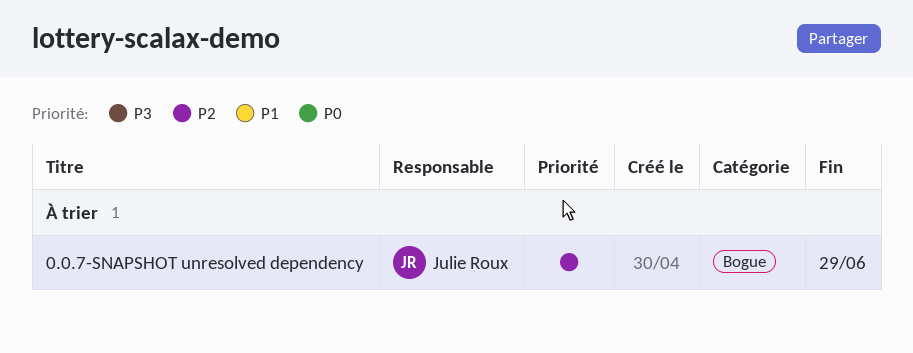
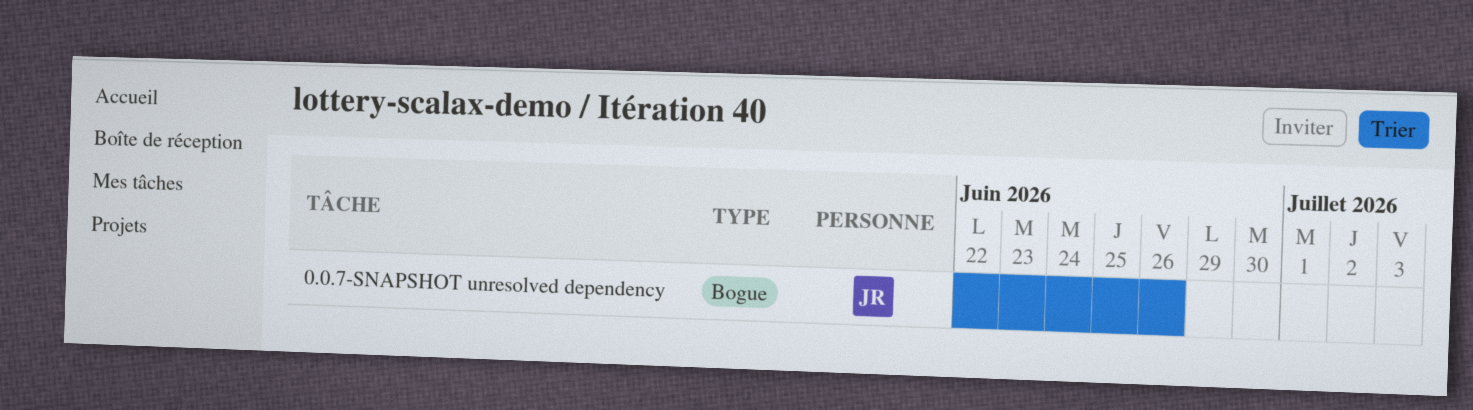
0.0.7-SNAPSHOT unresolved dependency, due: Jun 29 -> Jun 26

